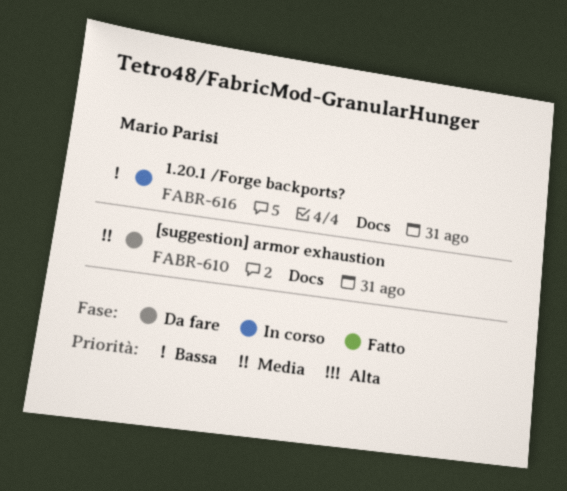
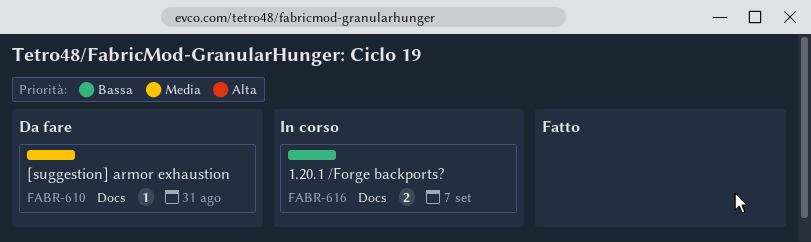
FABR-616, due: Aug 31 -> Sep 7

